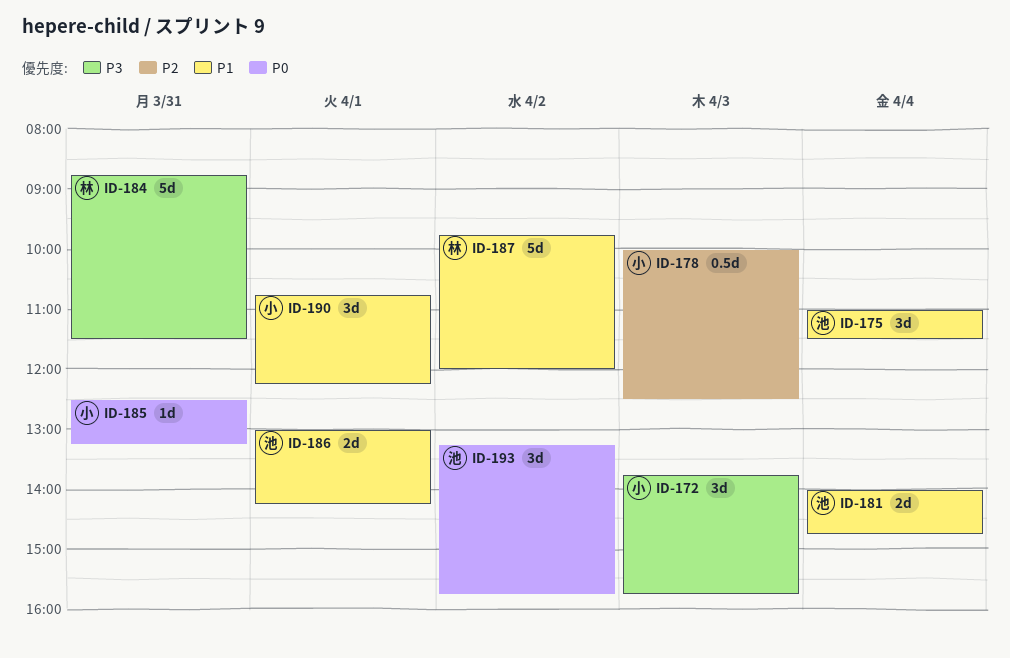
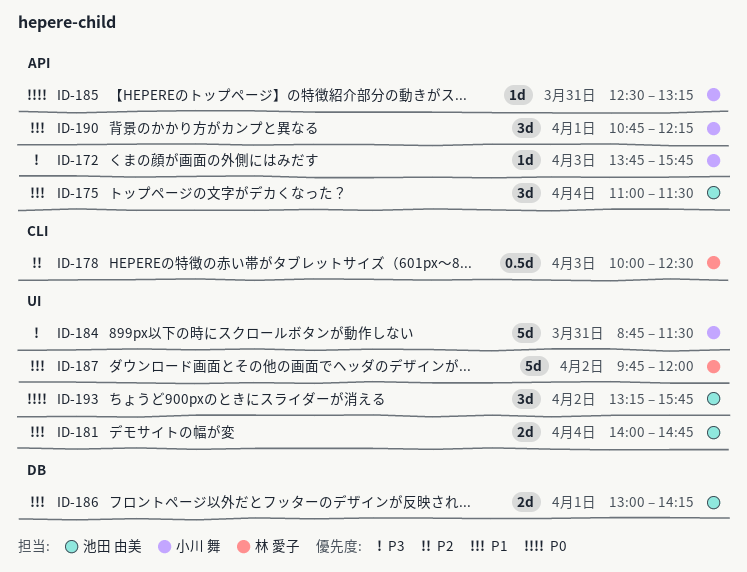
ID-172, estimate: 3d -> 1d
ID-178, owner: 小川 舞 -> 林 愛子
ID-184, owner: 林 愛子 -> 小川 舞

